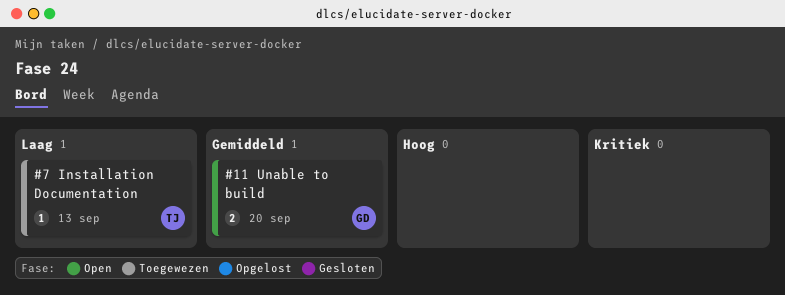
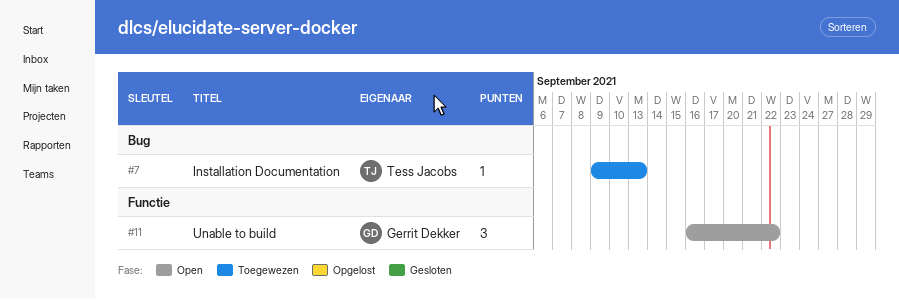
#11, estimate: 2 -> 3
#11, due: Sep 20 -> Sep 22

